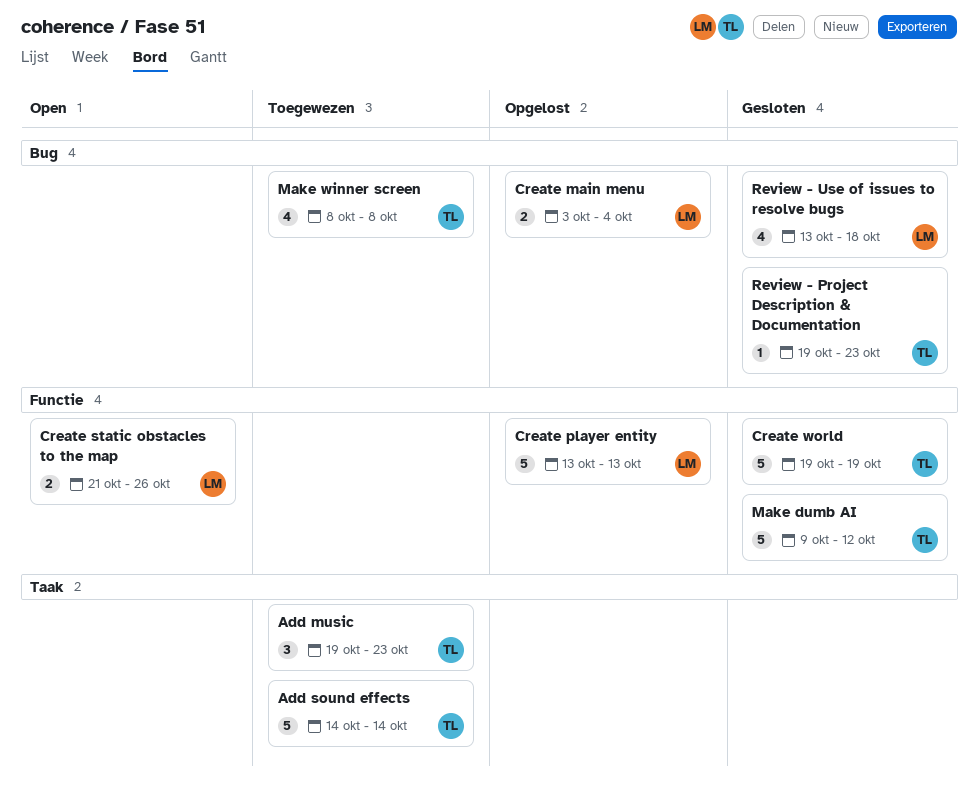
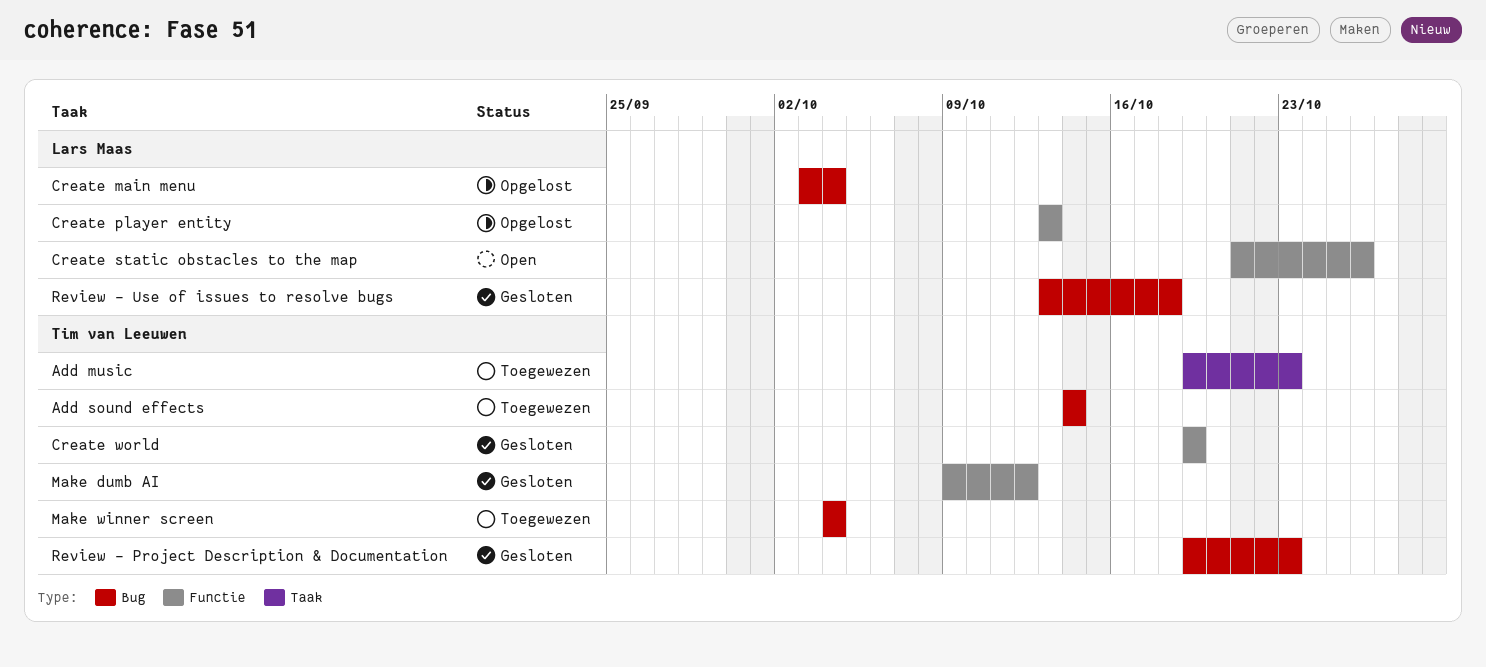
Add sound effects, label: Taak -> Bug
Make winner screen, start: Oct 8 -> Oct 4
Make winner screen, due: Oct 8 -> Oct 4

